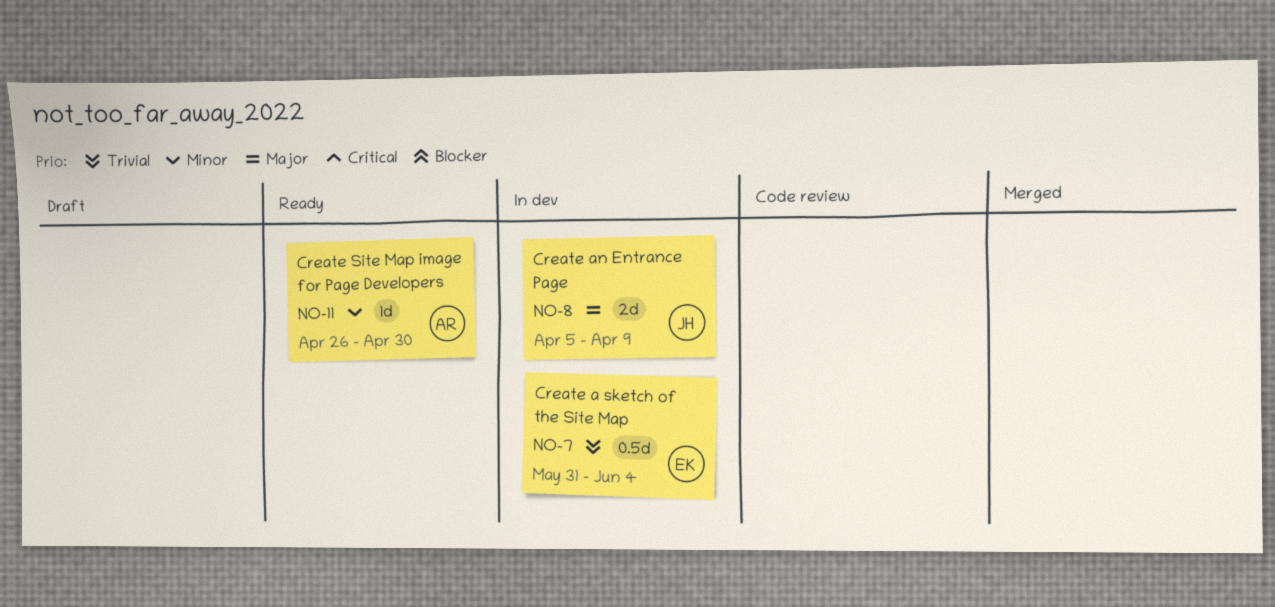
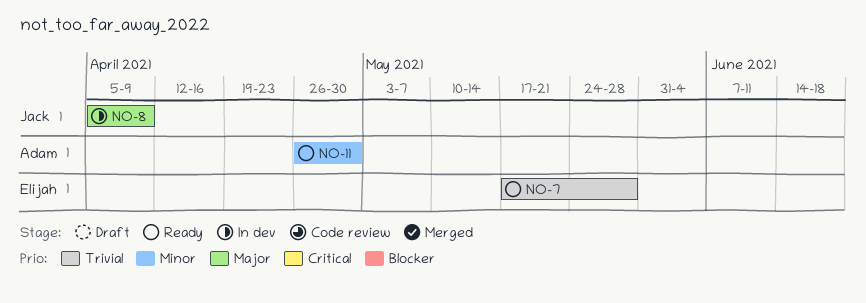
NO-7, status: In dev -> Ready
NO-7, start: May 31 -> May 17
NO-7, due: Jun 4 -> May 28

